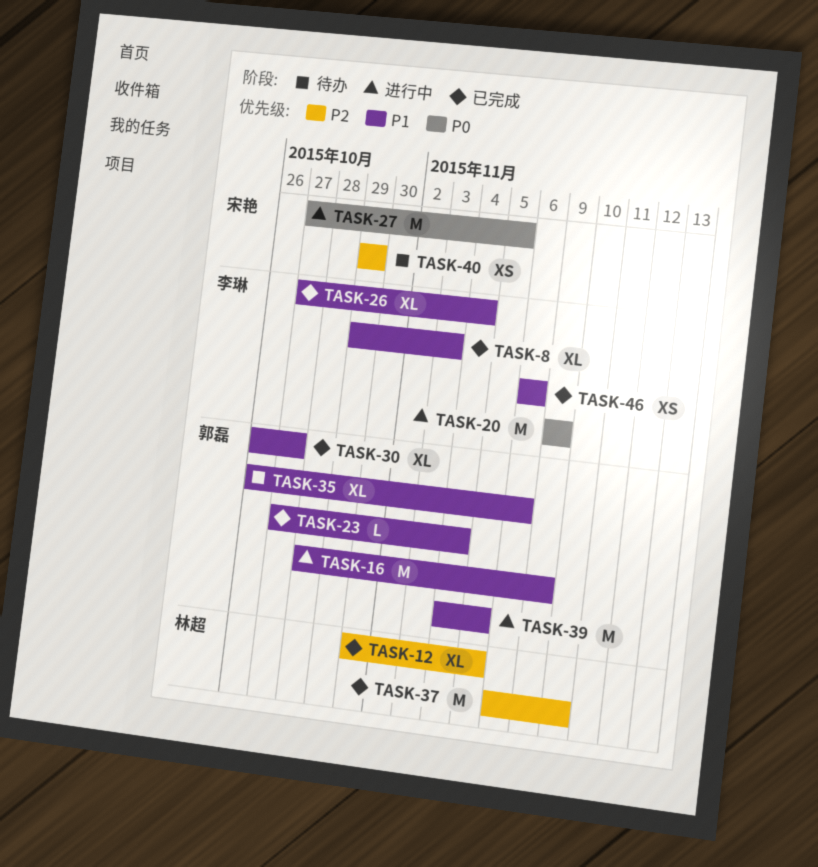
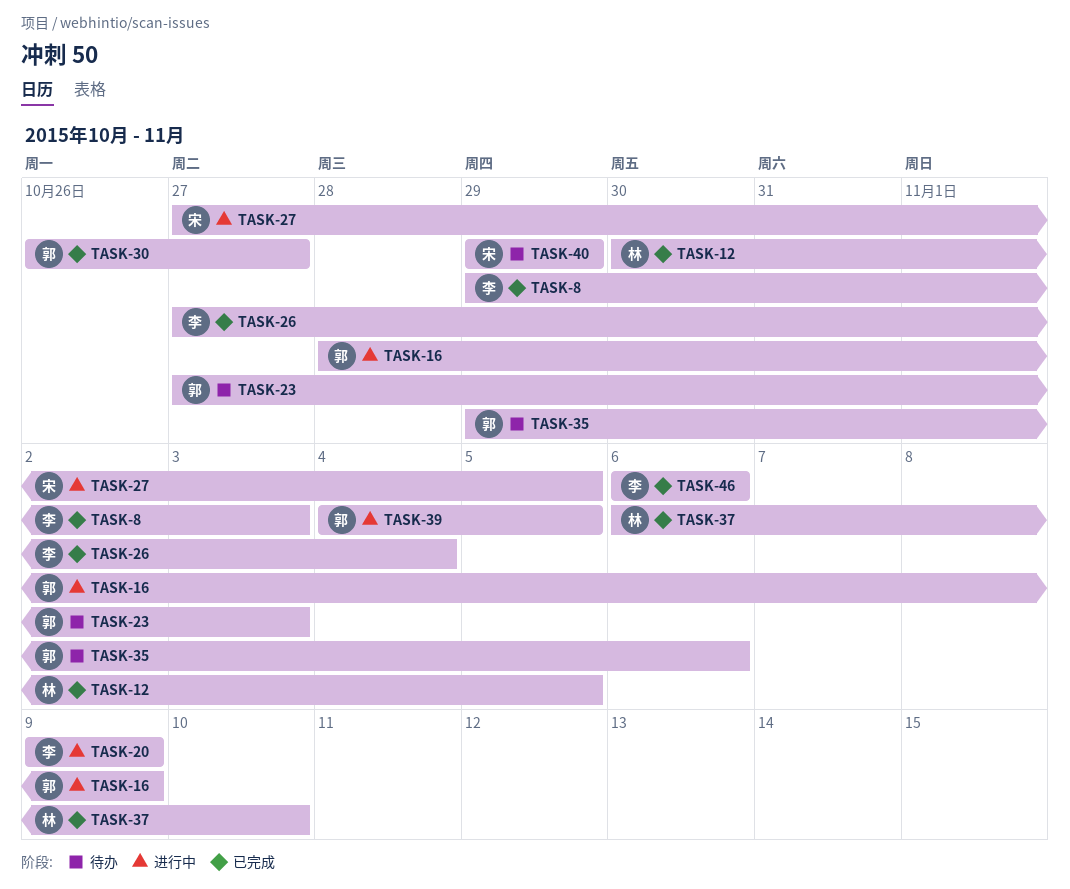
TASK-23, status: 已完成 -> 待办
TASK-23, due: Nov 4 -> Nov 3
TASK-35, start: Oct 26 -> Oct 29

